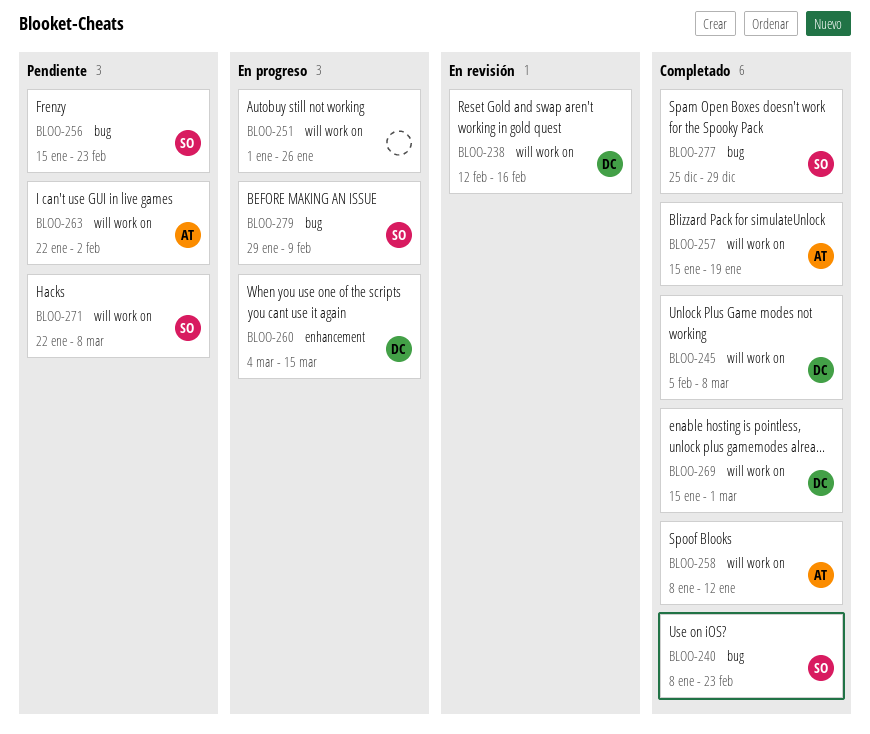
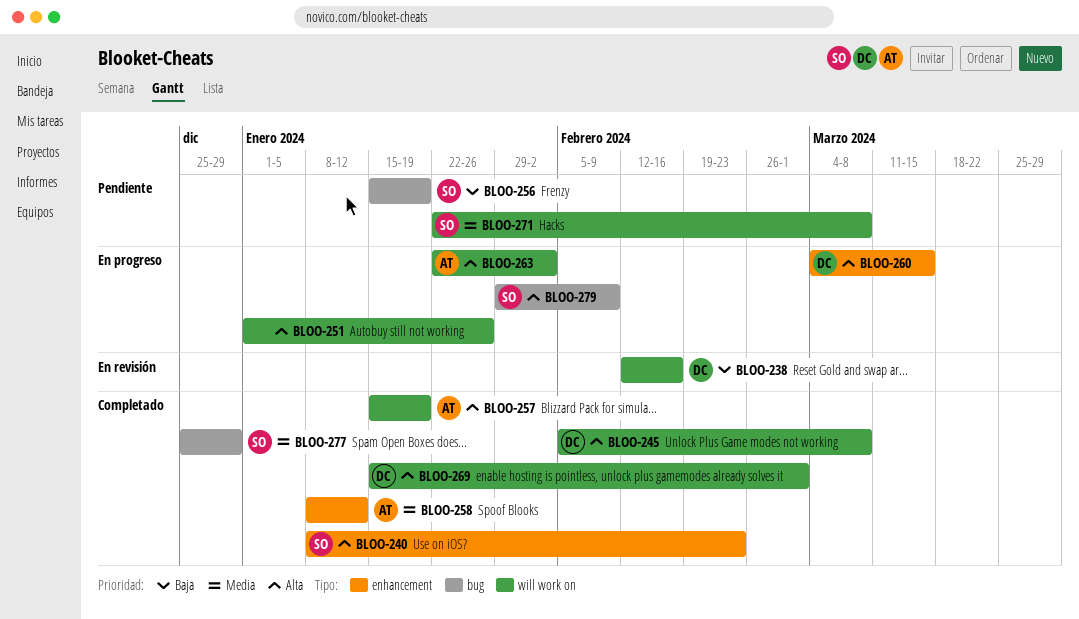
BLOO-240, label: bug -> enhancement
BLOO-256, due: Feb 23 -> Jan 19
BLOO-258, label: will work on -> enhancement
BLOO-263, status: Pendiente -> En progreso

